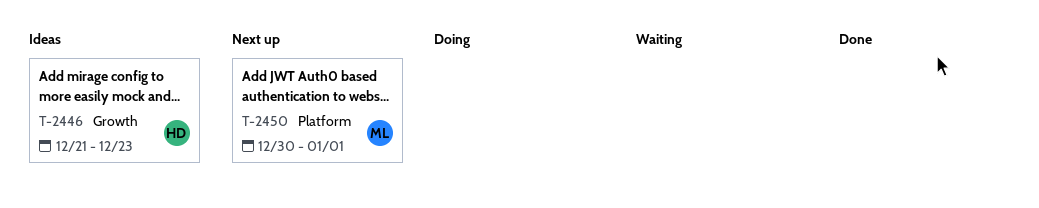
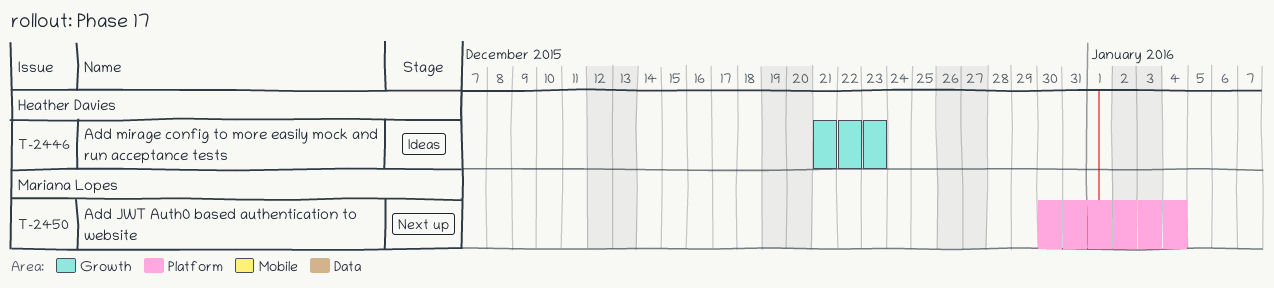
T-2450, due: Jan 1 -> Jan 4

